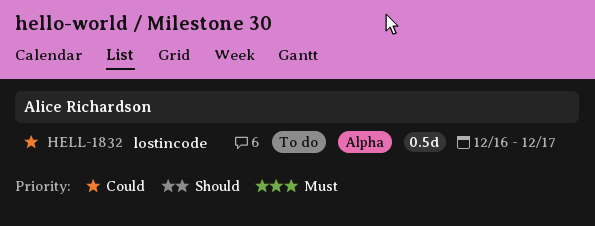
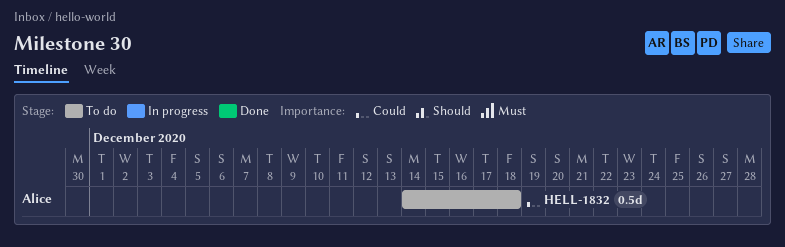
HELL-1832, start: Dec 16 -> Dec 14
HELL-1832, due: Dec 17 -> Dec 18

